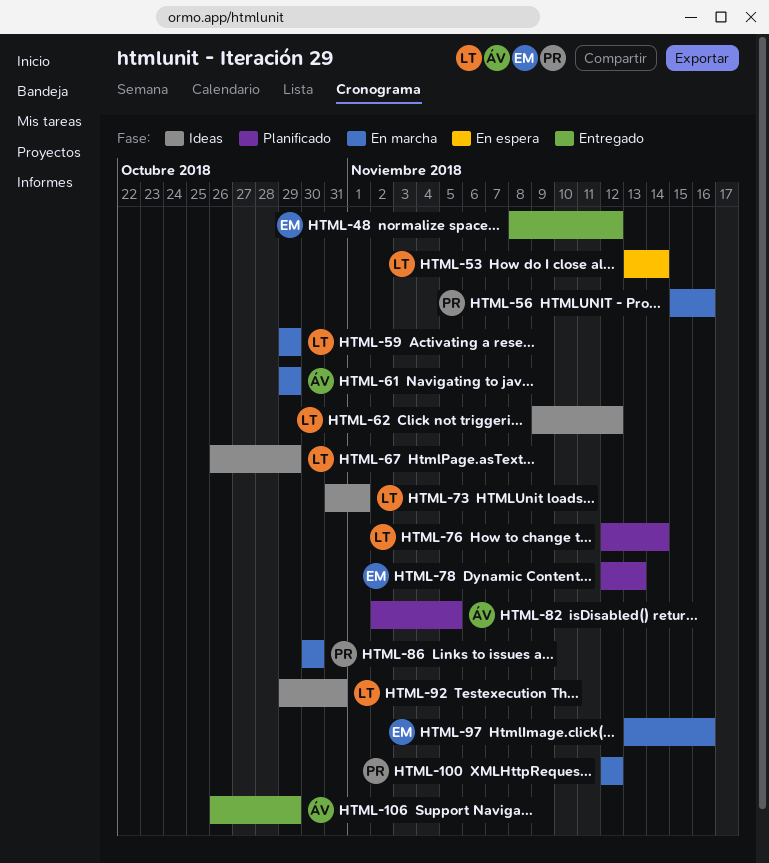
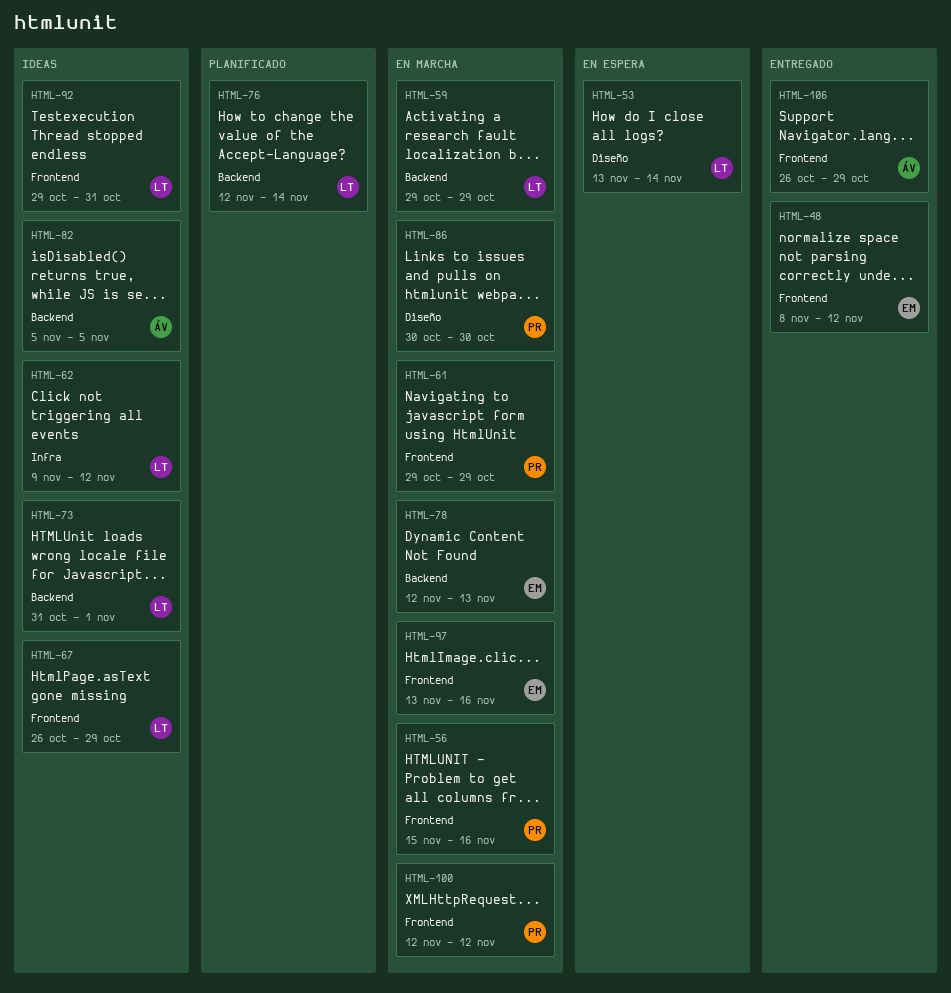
HTML-61, owner: ÁV -> PR
HTML-78, status: Planificado -> En marcha
HTML-82, status: Planificado -> Ideas
HTML-82, start: Nov 2 -> Nov 5

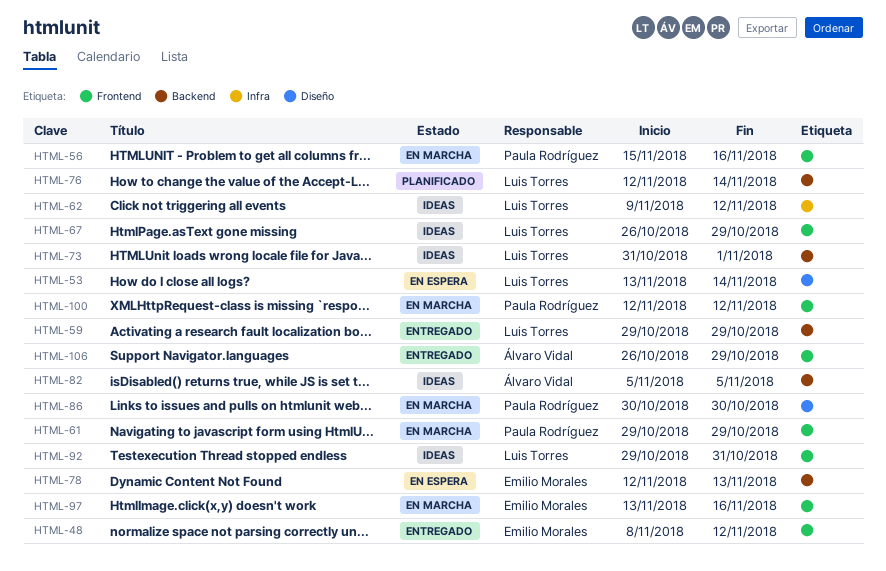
HTML-59, status: En marcha -> Entregado
HTML-78, status: En marcha -> En espera

